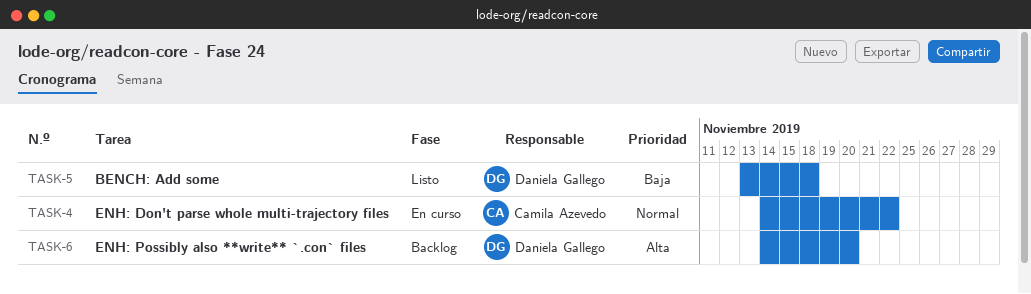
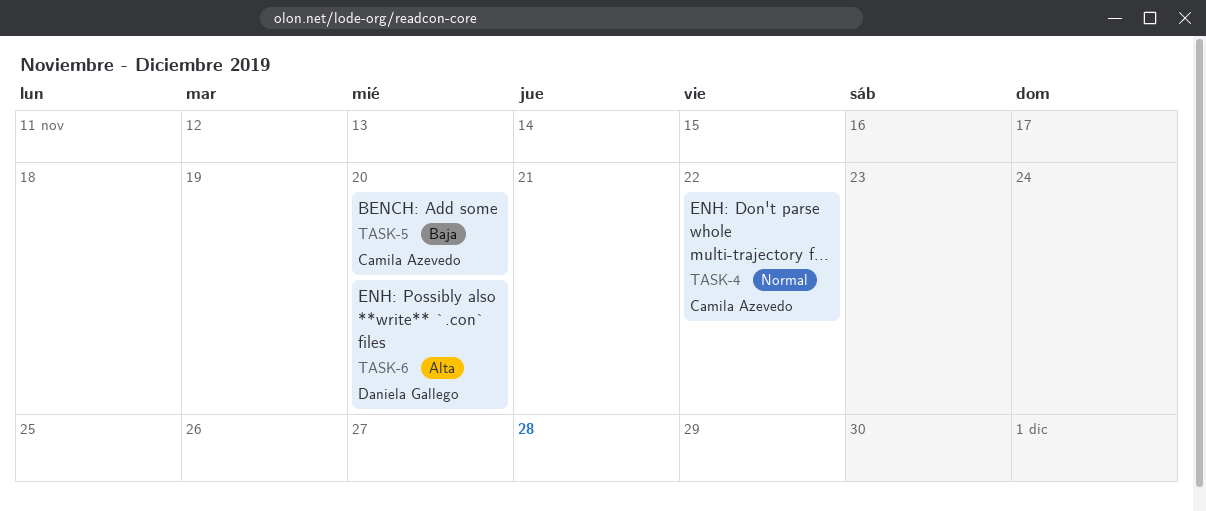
TASK-5, owner: Daniela Gallego -> Camila Azevedo
TASK-5, due: Nov 18 -> Nov 20

